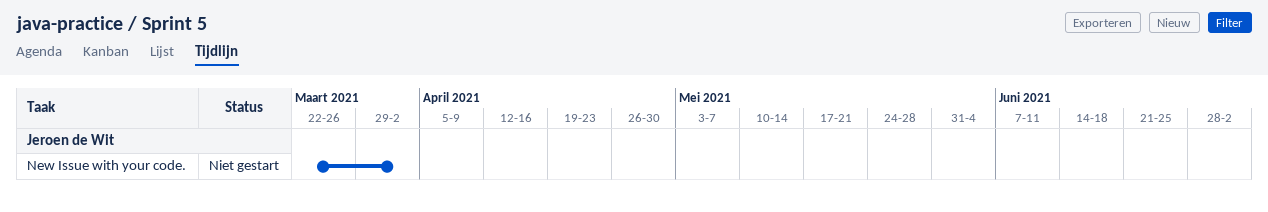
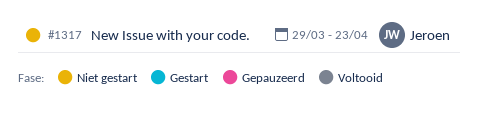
New Issue with your code., start: Mar 22 -> Mar 29
New Issue with your code., due: Apr 2 -> Apr 23

